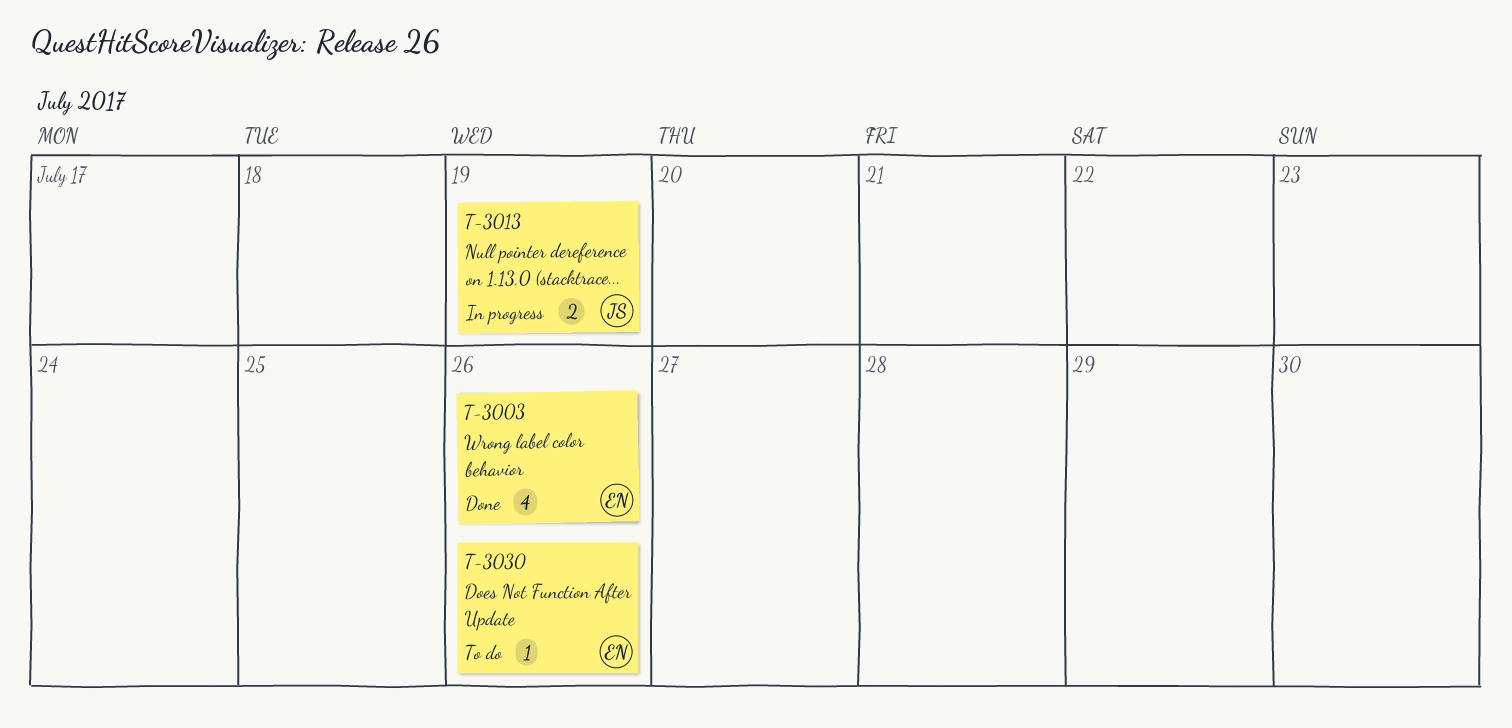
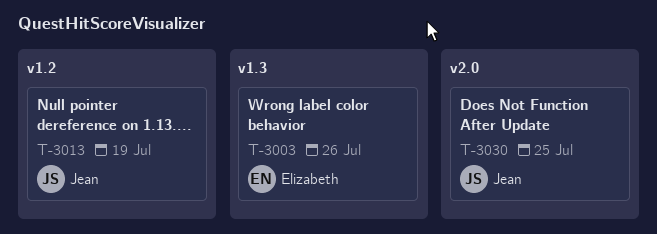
T-3030, owner: Elizabeth -> Jean
T-3030, due: Jul 26 -> Jul 25

